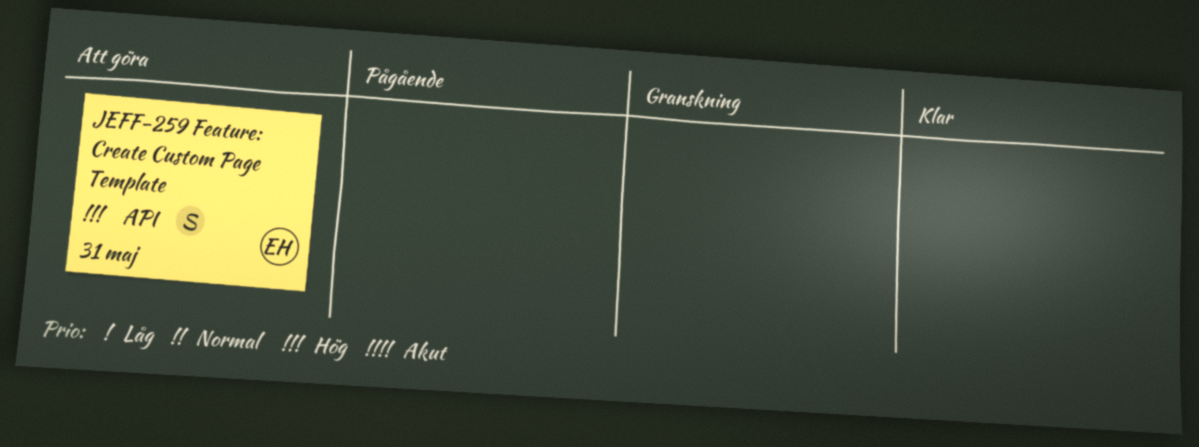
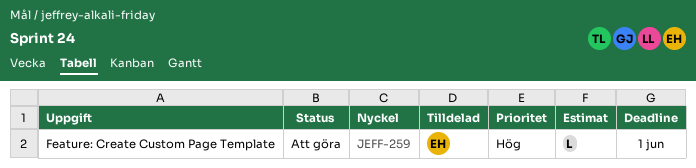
JEFF-259, estimate: S -> L
JEFF-259, due: May 31 -> Jun 1

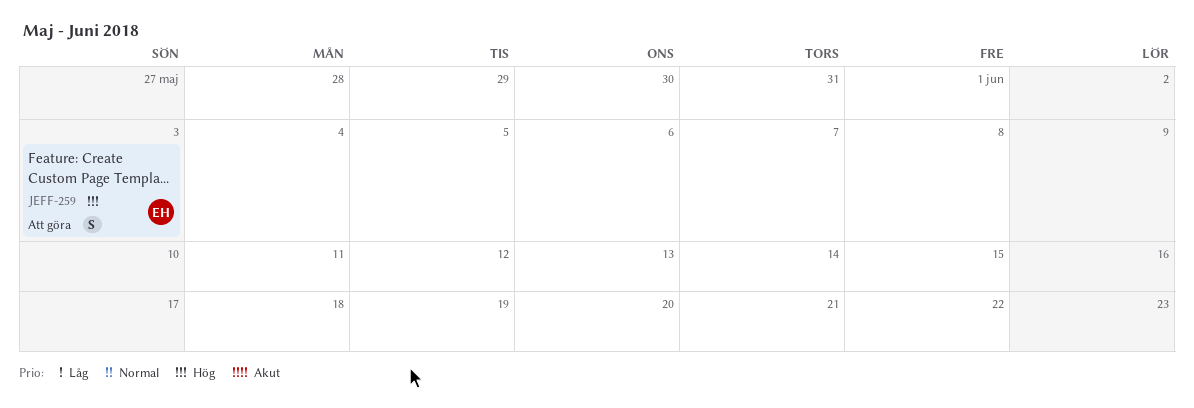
JEFF-259, estimate: L -> S
JEFF-259, due: Jun 1 -> Jun 3

